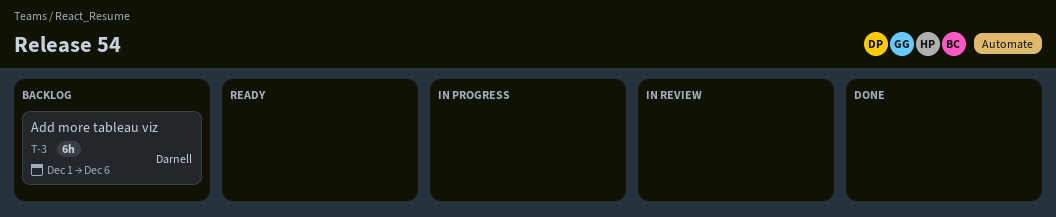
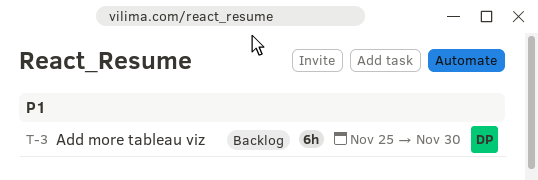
T-3, start: Dec 1 -> Nov 25
T-3, due: Dec 6 -> Nov 30

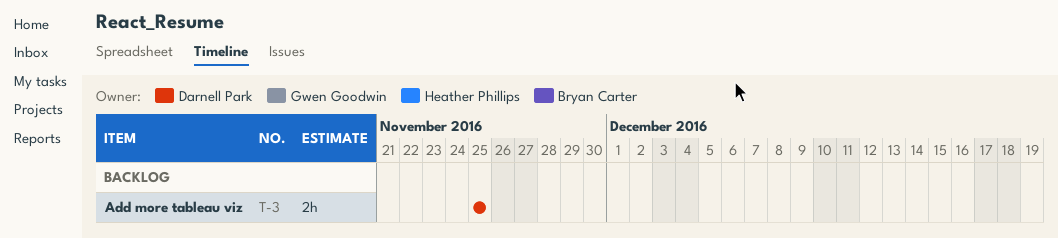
T-3, estimate: 6h -> 2h
T-3, due: Nov 30 -> Nov 25

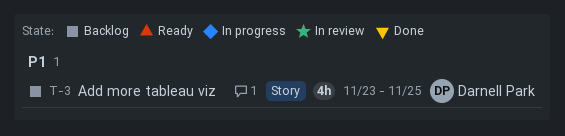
T-3, estimate: 2h -> 4h
T-3, start: Nov 25 -> Nov 23

